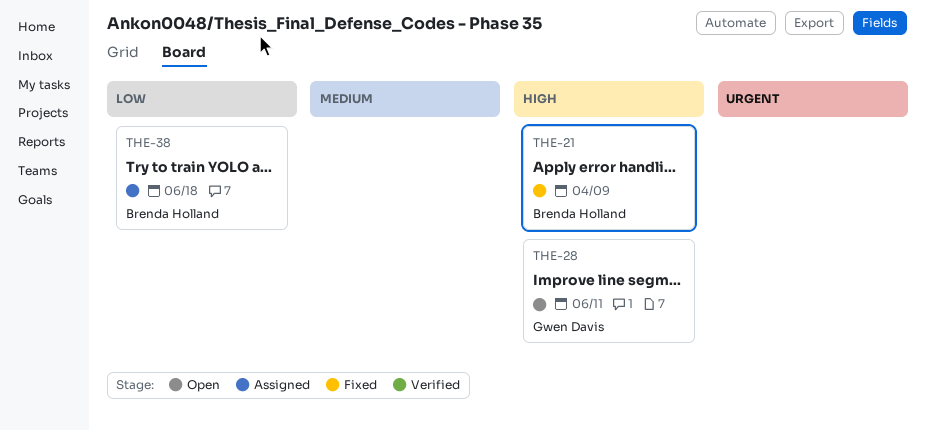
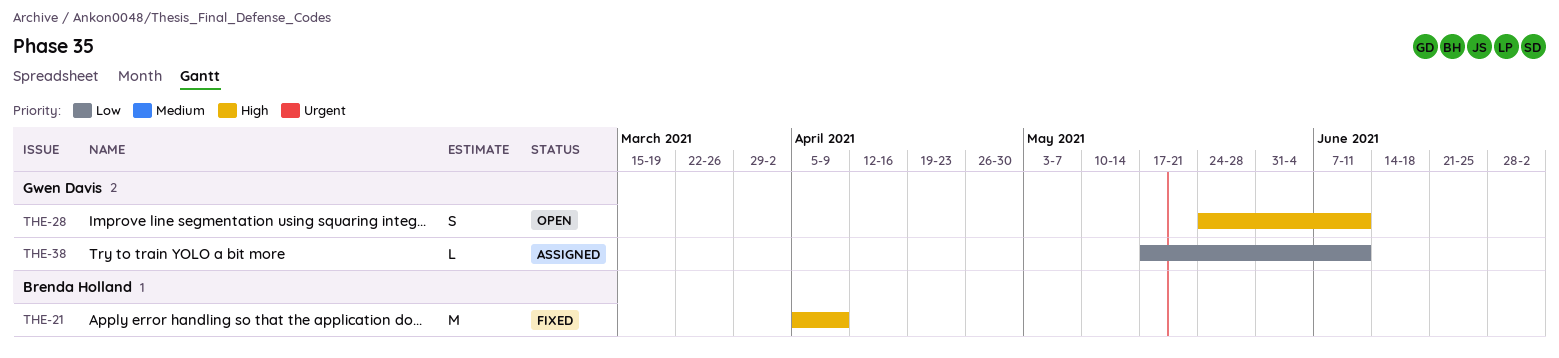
THE-38, owner: Brenda Holland -> Gwen Davis
THE-38, due: Jun 18 -> Jun 11

